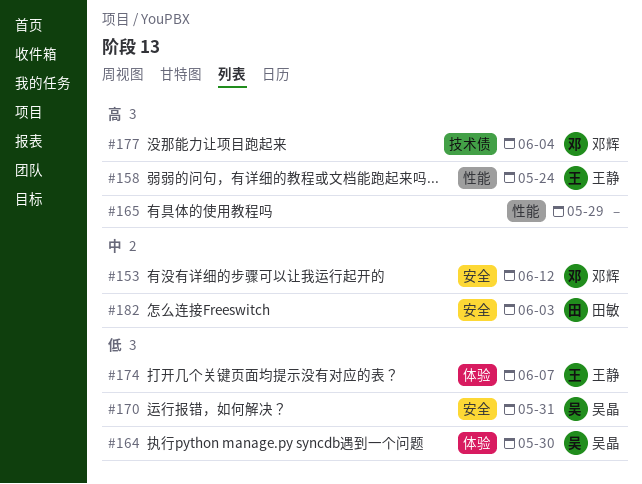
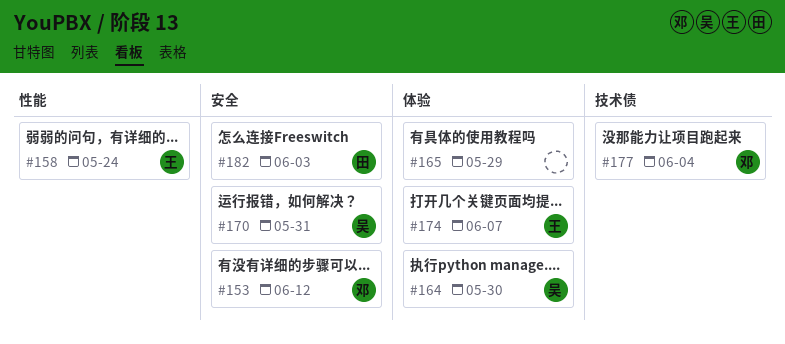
#165, label: 性能 -> 体验

